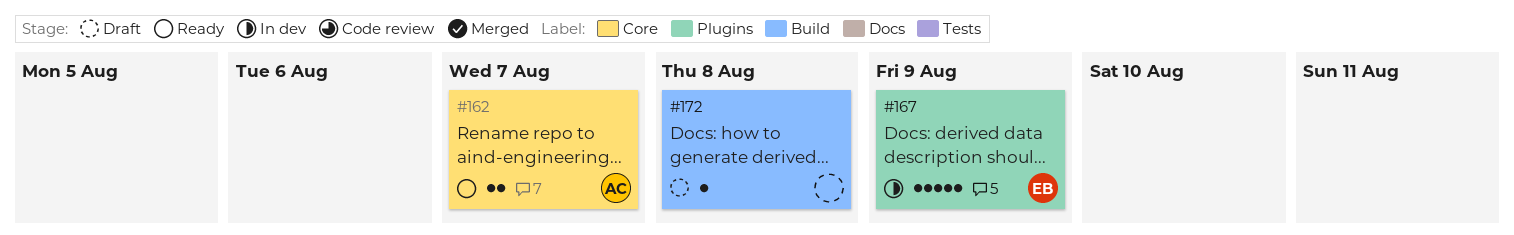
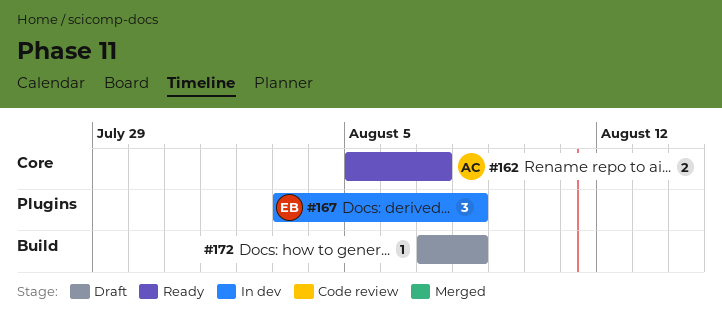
#167, estimate: 5 -> 3
#167, due: Aug 9 -> Aug 8

